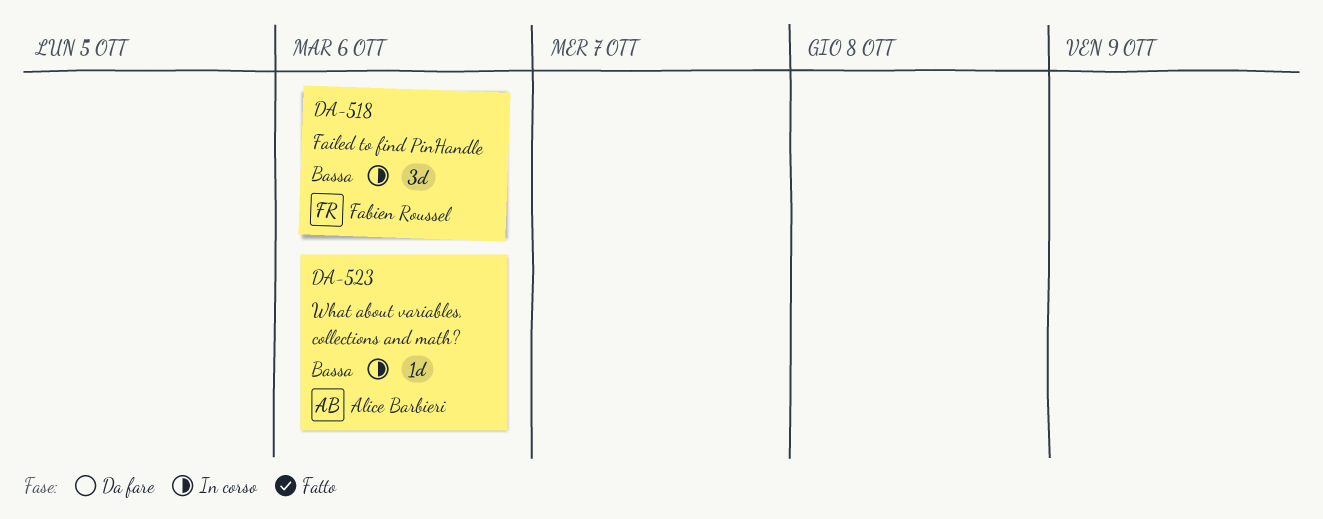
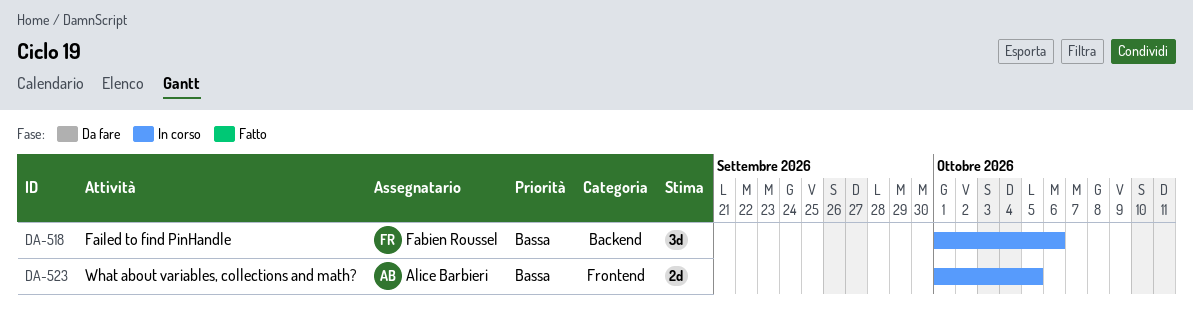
DA-523, estimate: 1d -> 2d
DA-523, due: Oct 6 -> Oct 5

